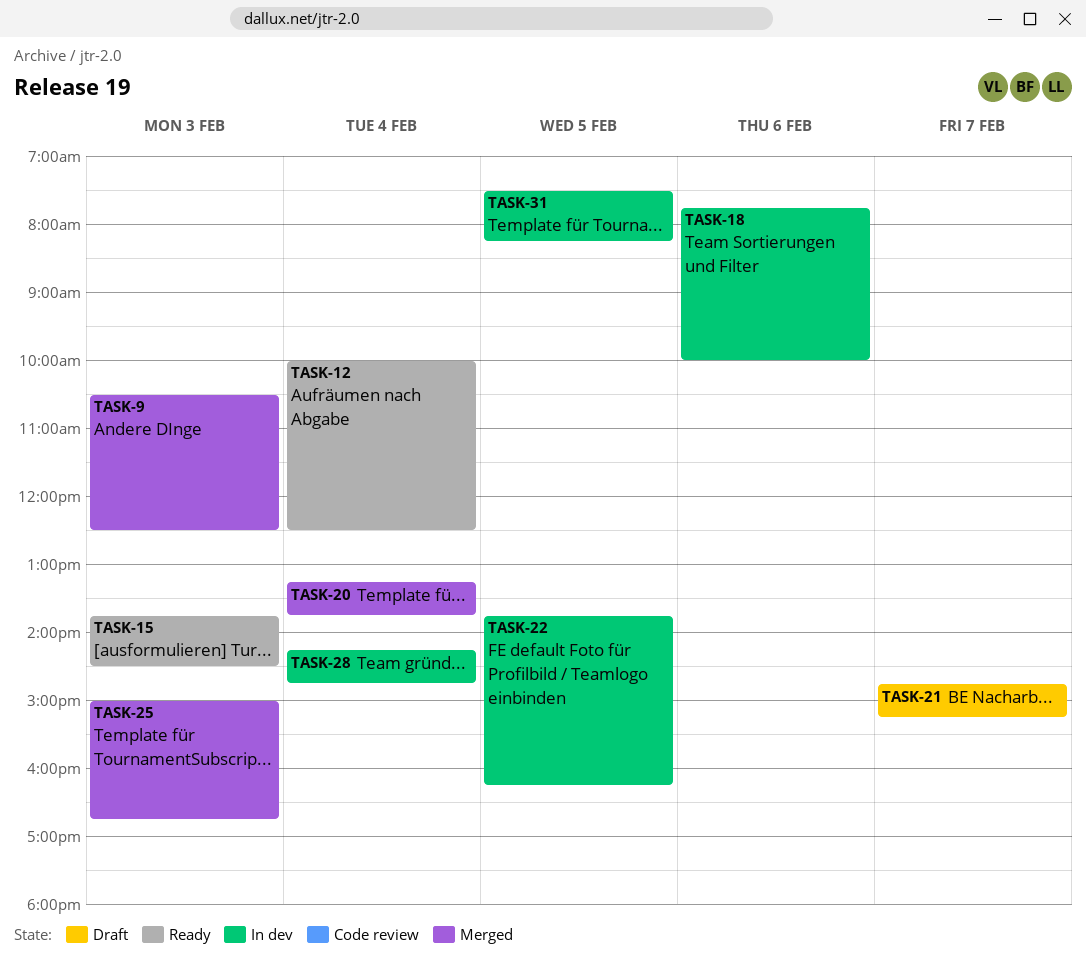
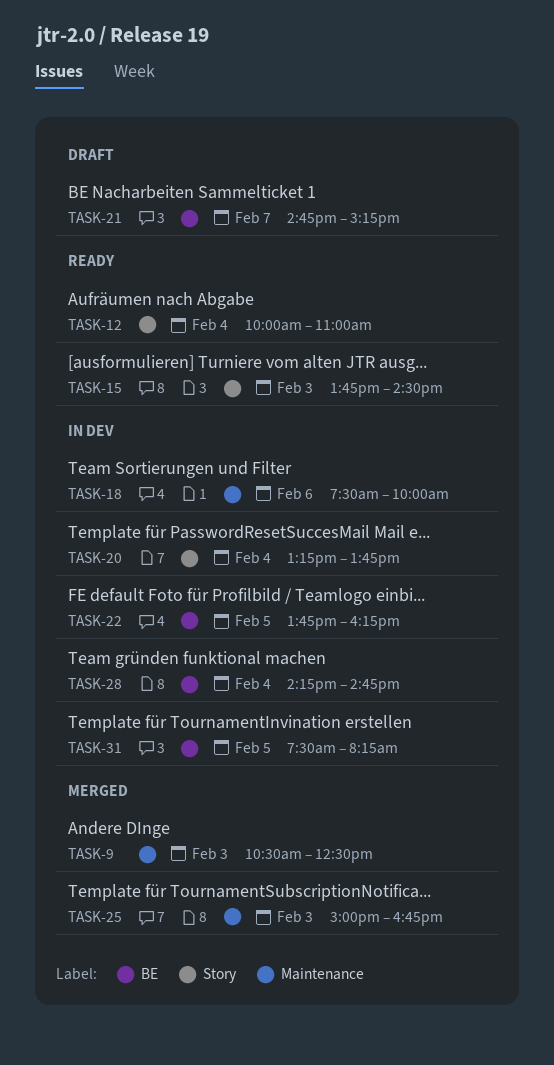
TASK-12, ends: 12:30 -> 11:00
TASK-18, begins: 07:45 -> 07:30
TASK-20, status: Merged -> In dev

